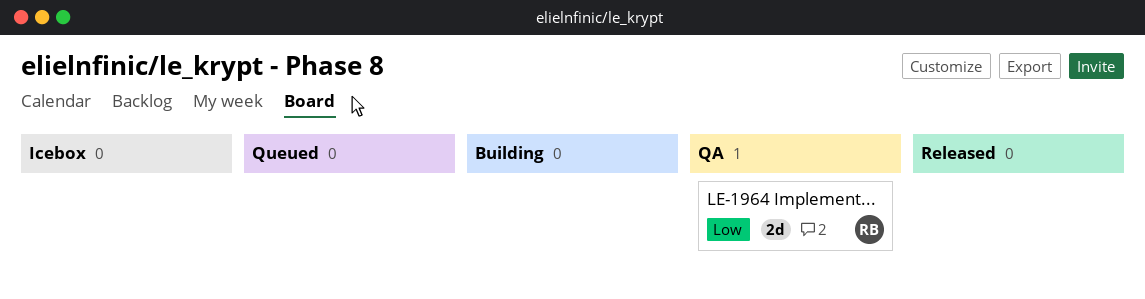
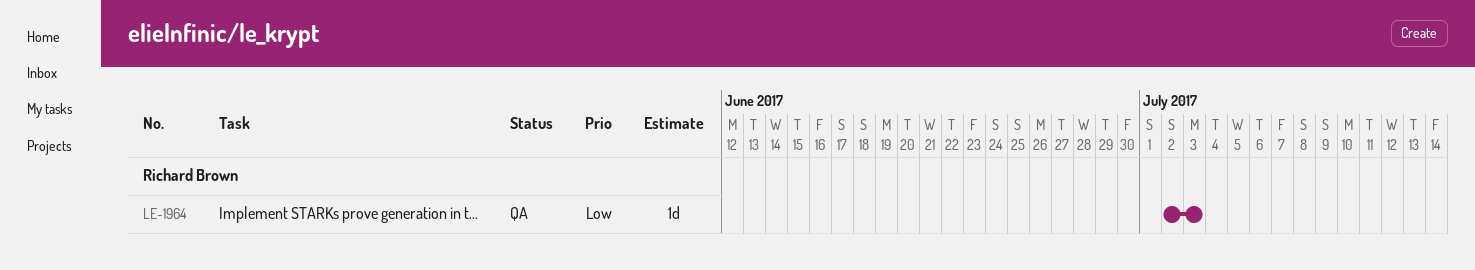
LE-1964, estimate: 2d -> 1d

